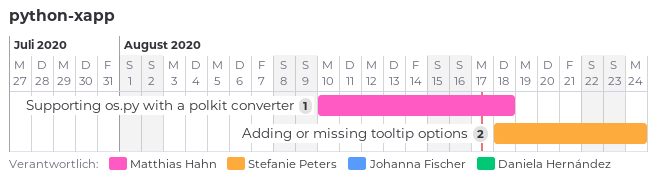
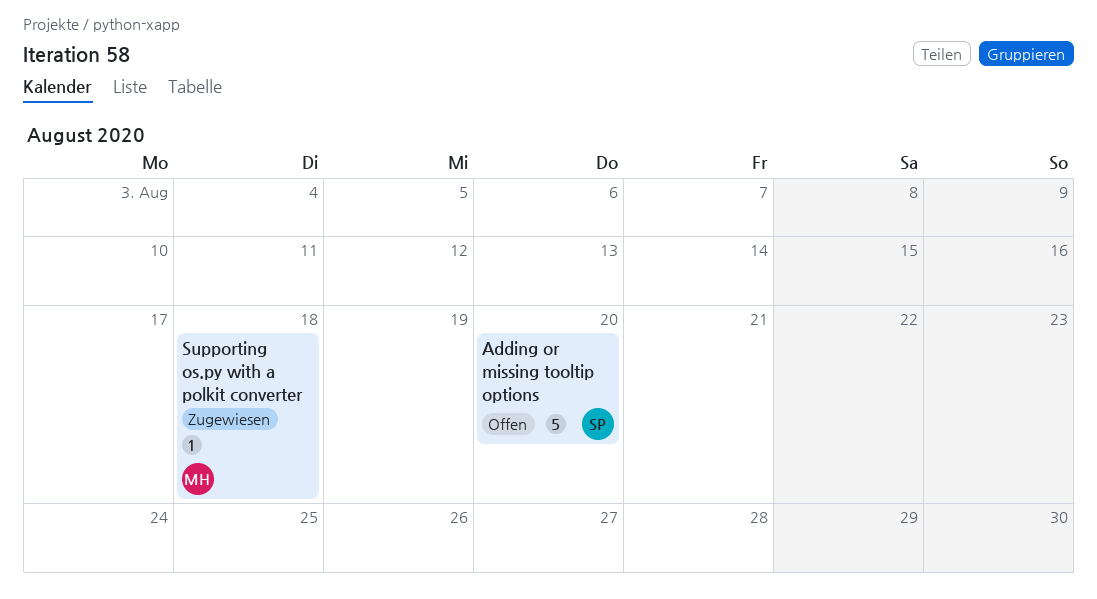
Adding or missing tooltip options, estimate: 2 -> 5
Adding or missing tooltip options, due: Aug 24 -> Aug 20

